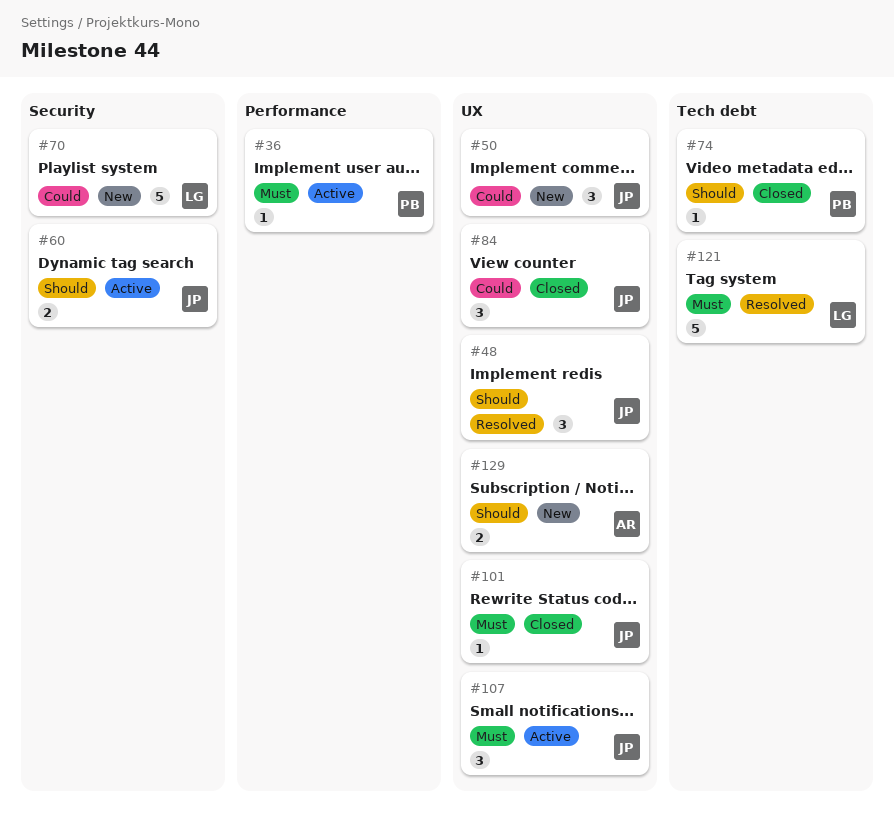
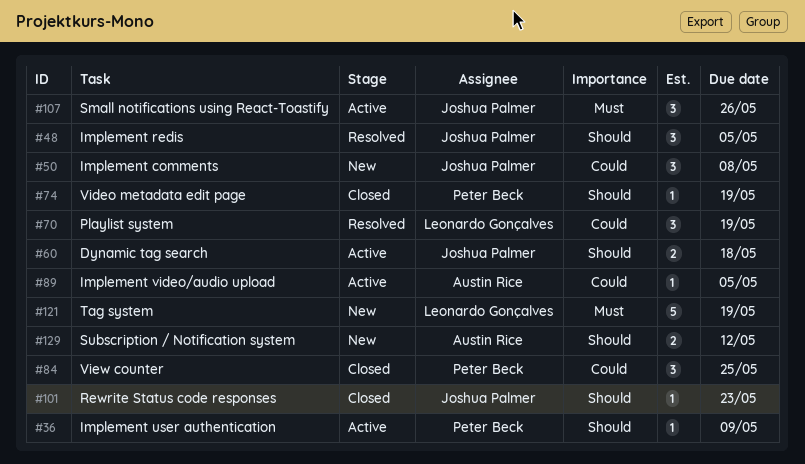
#36, priority: Must -> Should
#70, status: New -> Resolved
#70, estimate: 5 -> 3
#84, owner: Joshua Palmer -> Peter Beck
#89: none -> present
#101, priority: Must -> Should
#121, status: Resolved -> New

